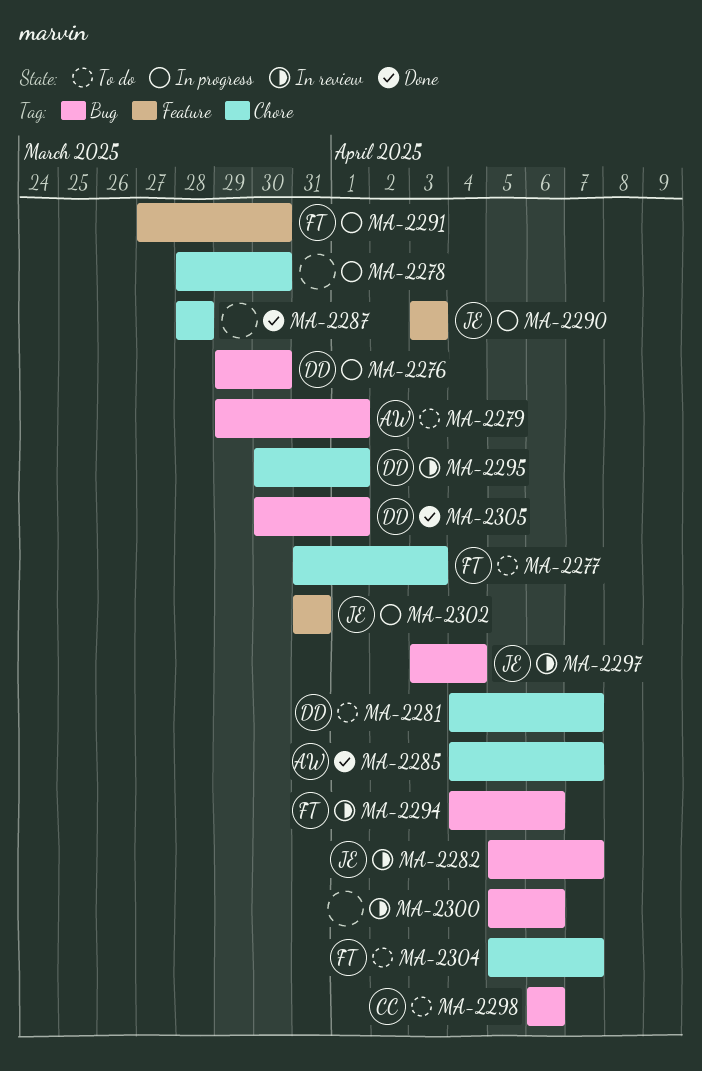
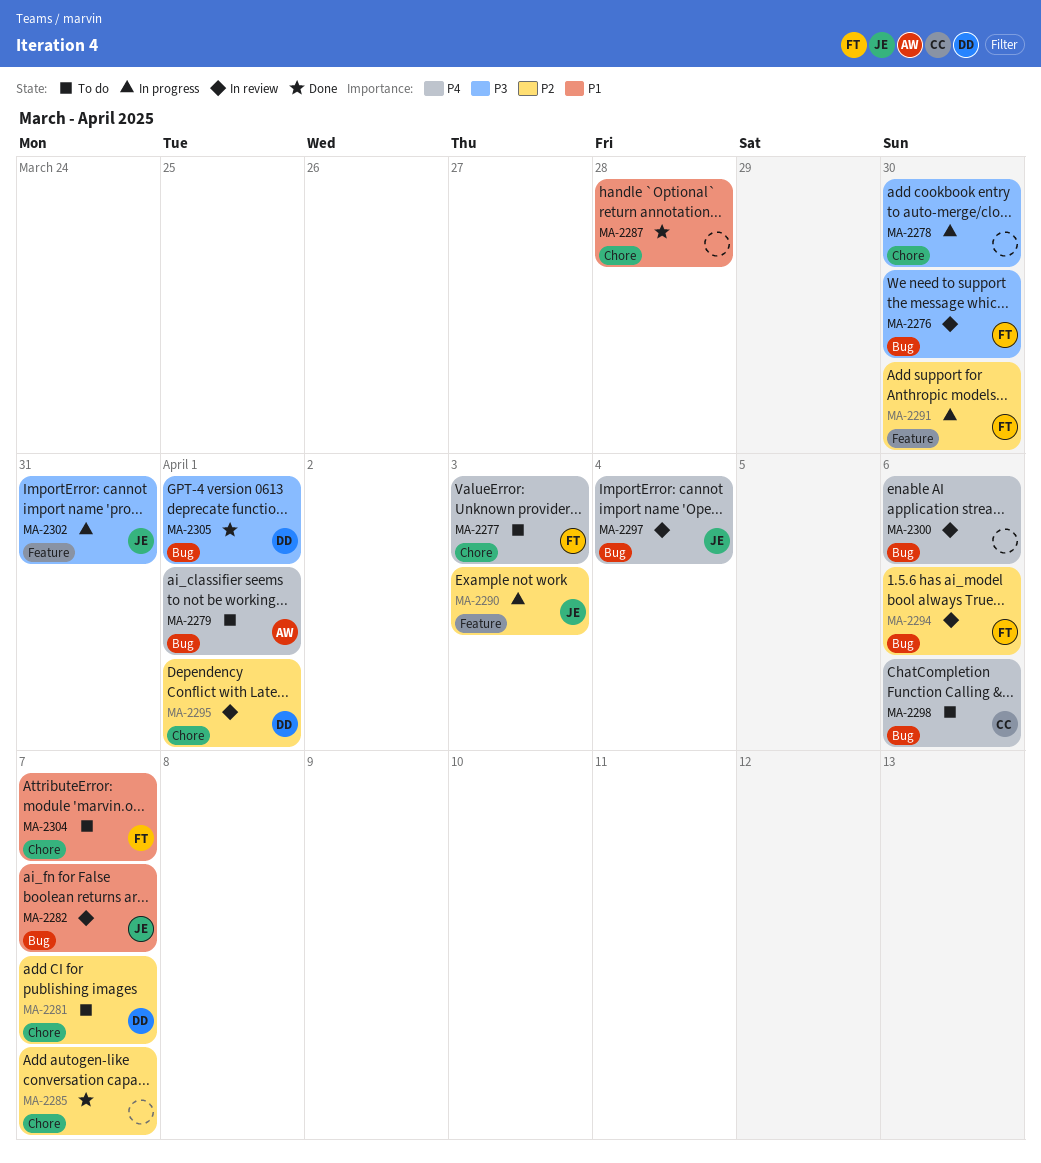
MA-2276, status: In progress -> In review
MA-2276, owner: DD -> FT
MA-2285, owner: AW -> none

